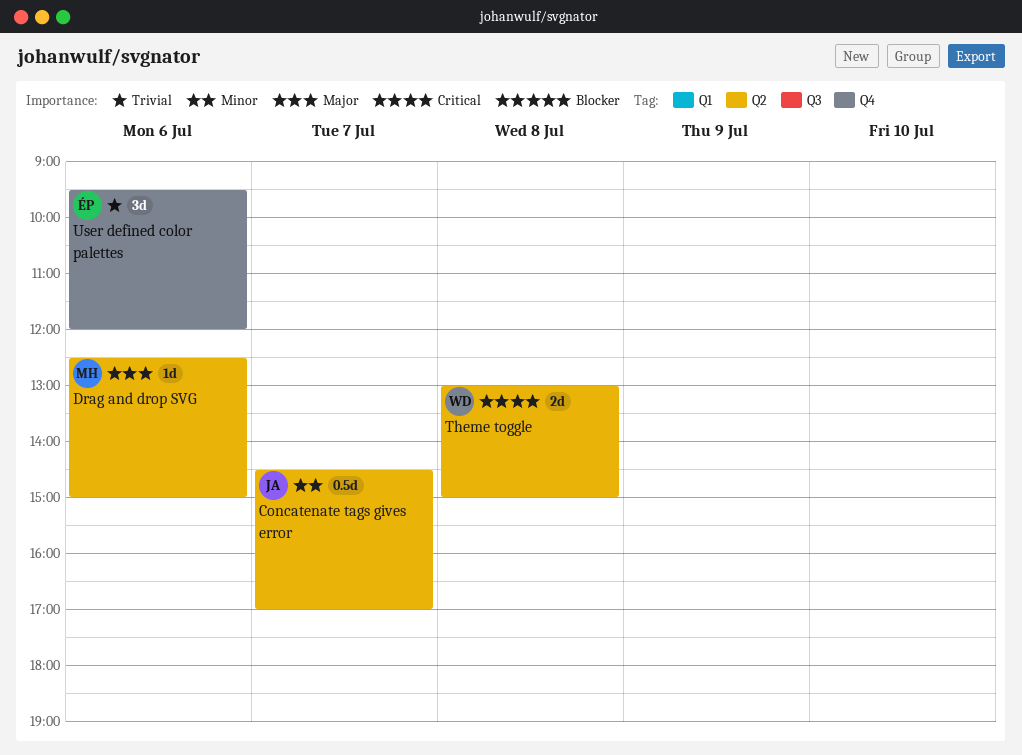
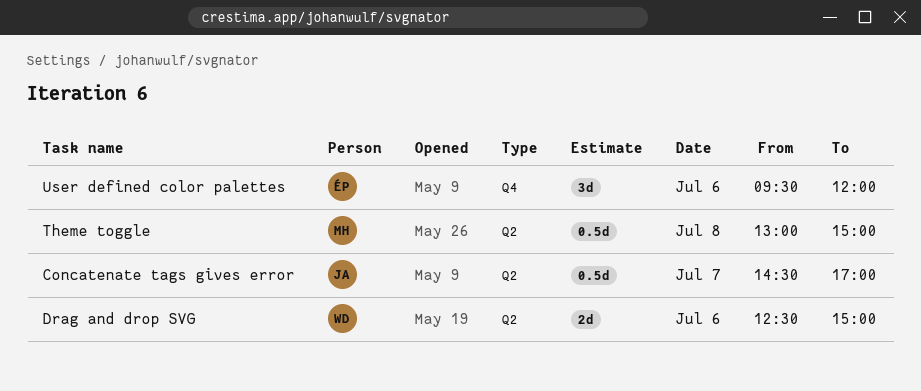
Drag and drop SVG, owner: MH -> WD
Drag and drop SVG, estimate: 1d -> 2d
Theme toggle, owner: WD -> MH
Theme toggle, estimate: 2d -> 0.5d

